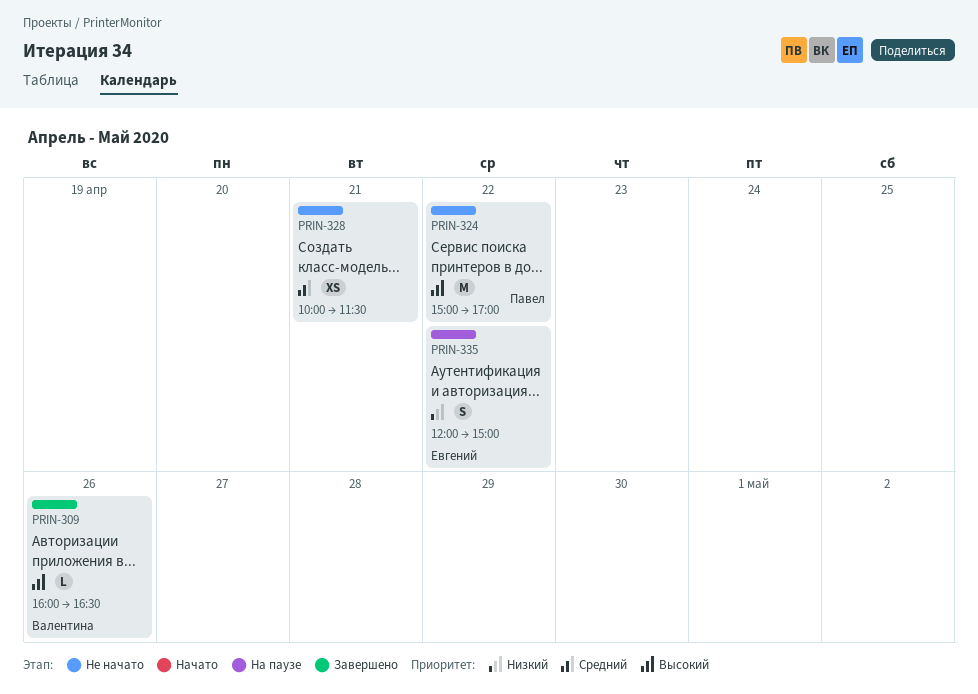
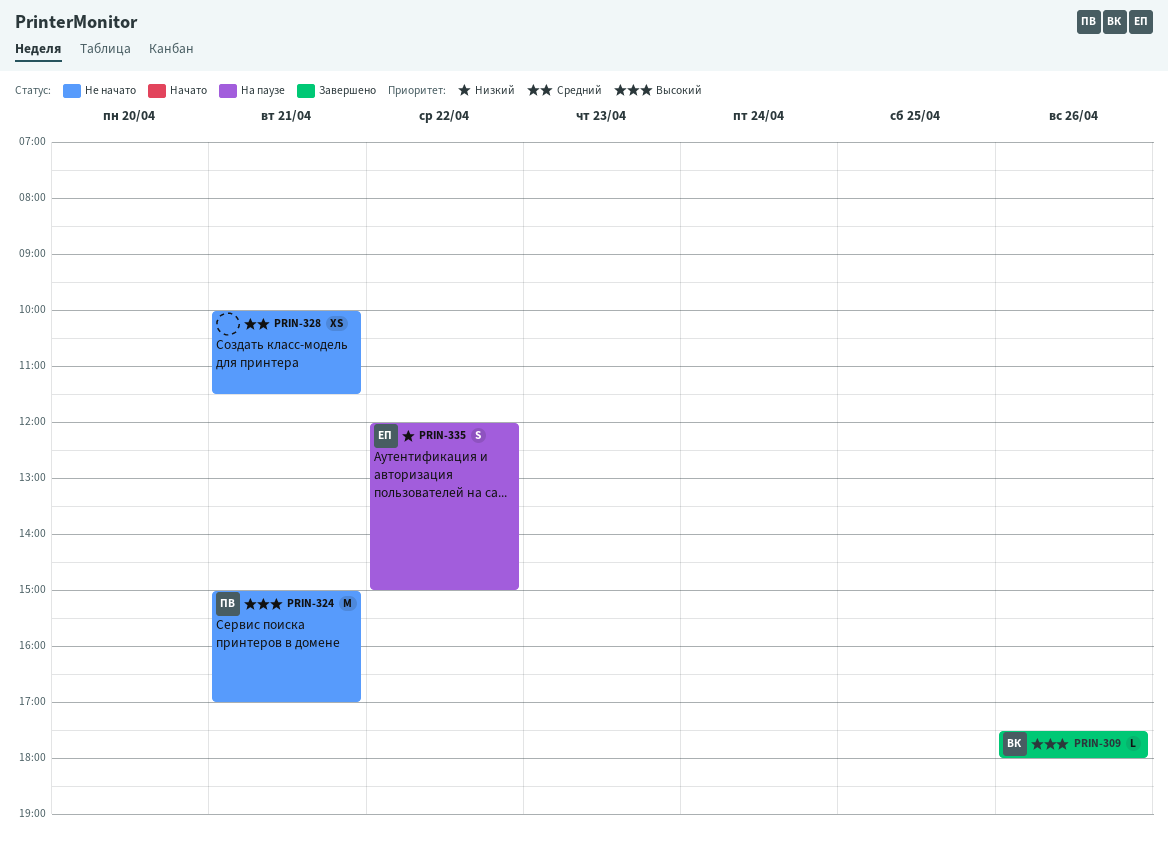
PRIN-309, begins: 16:00 -> 17:30
PRIN-309, ends: 16:30 -> 18:00
PRIN-324, day: Apr 22 -> Apr 21

